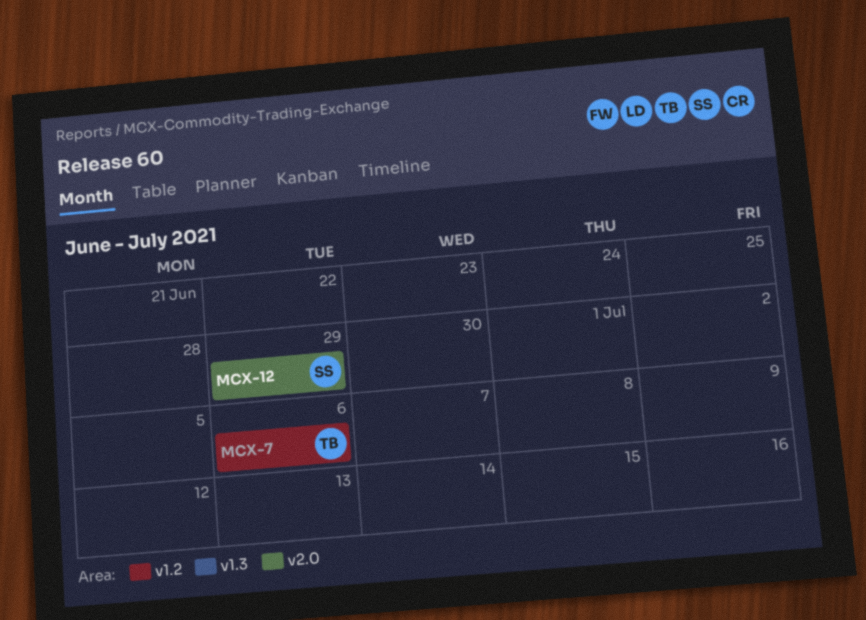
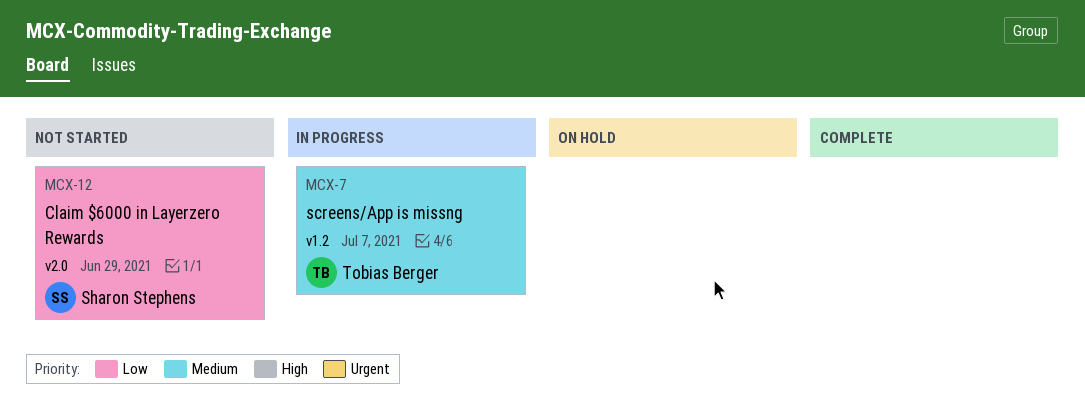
MCX-7, due: Jul 6 -> Jul 7

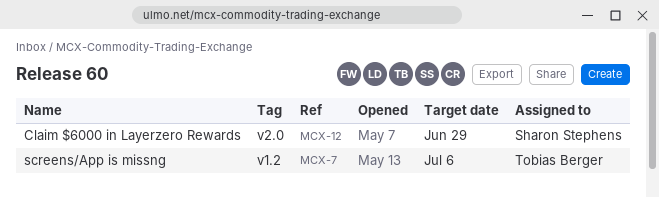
MCX-7, due: Jul 7 -> Jul 6

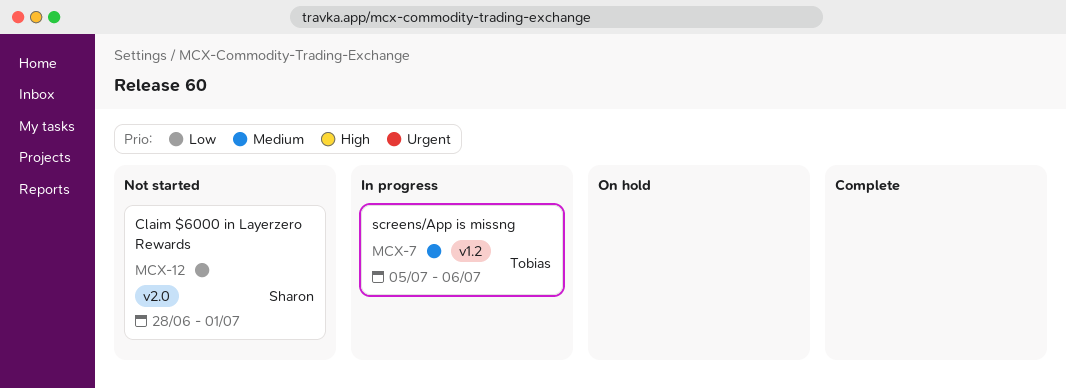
MCX-12, due: Jun 29 -> Jul 1

